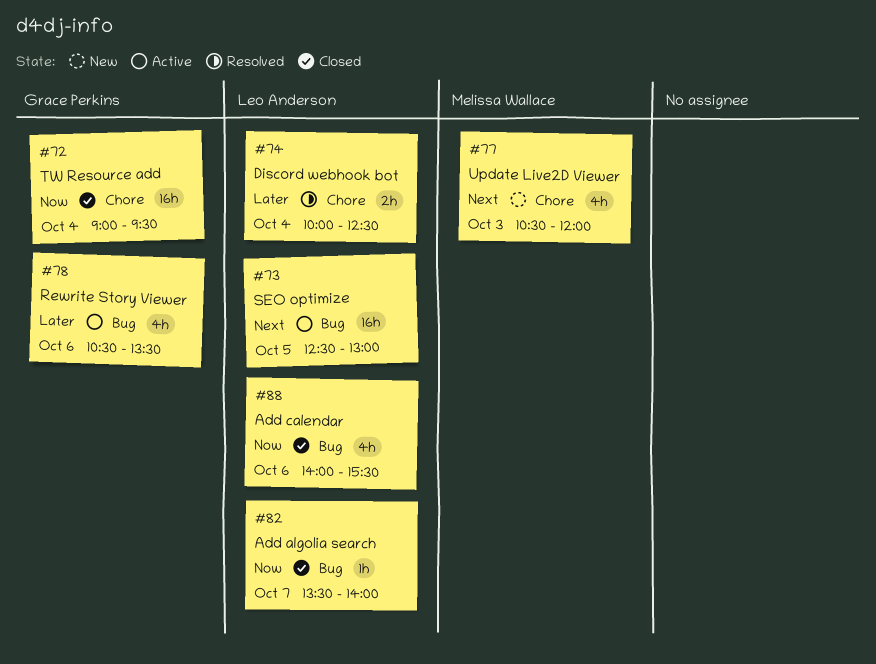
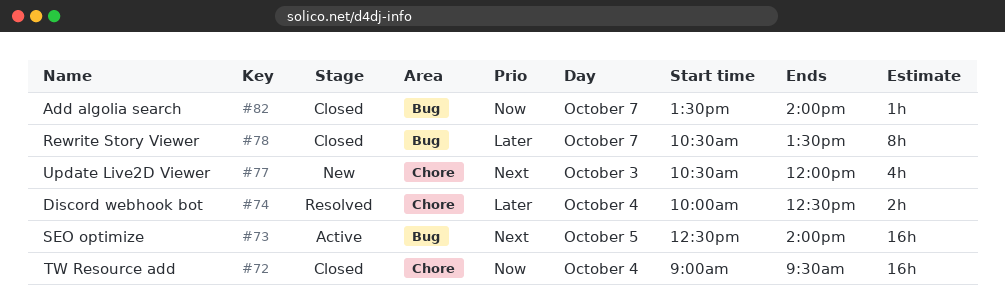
#73, ends: 13:00 -> 14:00
#78, status: Active -> Closed
#78, estimate: 4h -> 8h
#78, day: Oct 6 -> Oct 7
#88: present -> none

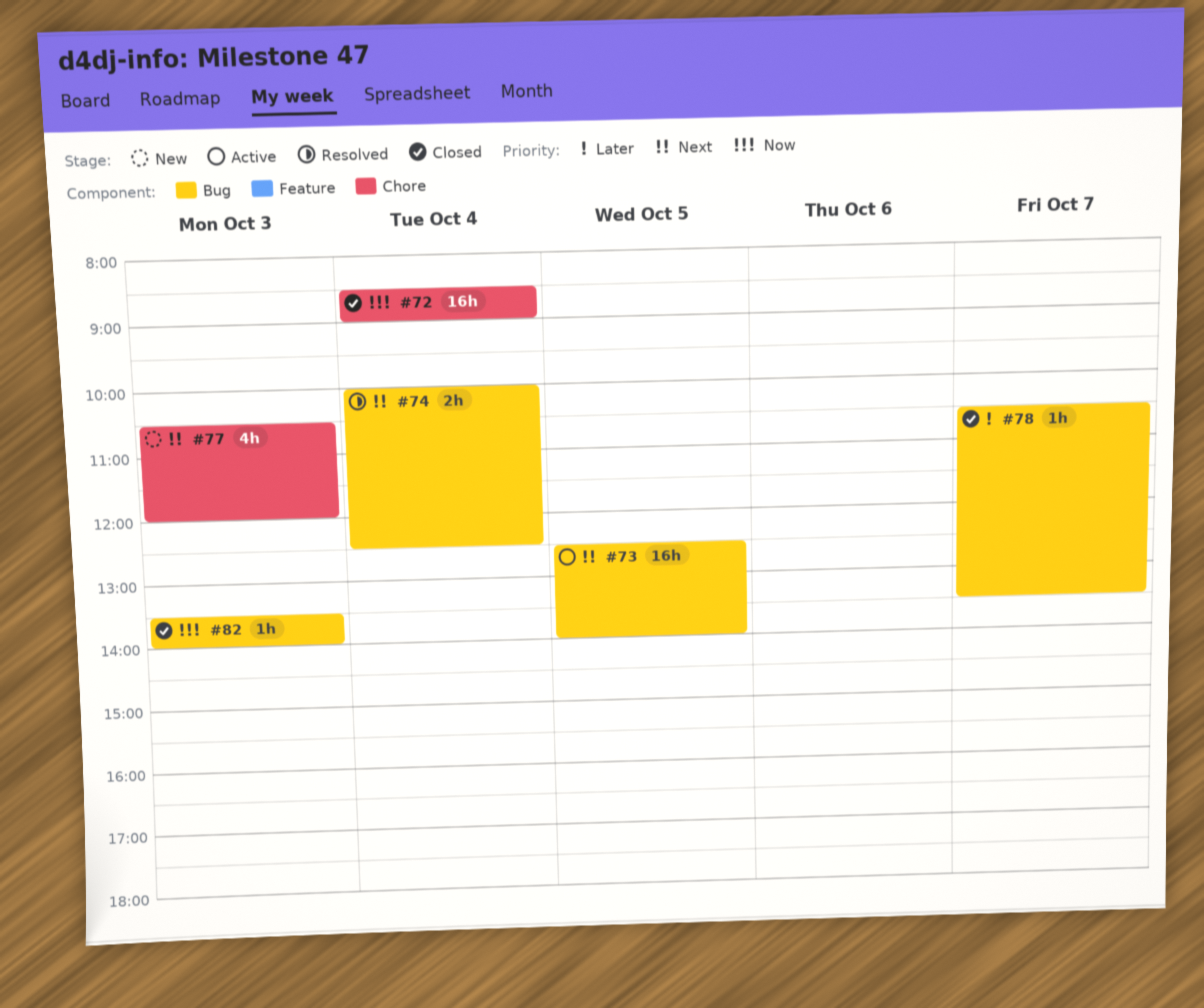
#72, begins: 09:00 -> 08:30
#72, ends: 09:30 -> 09:00
#74, priority: Later -> Next
#74, label: Chore -> Bug
#78, estimate: 8h -> 1h
#82, day: Oct 7 -> Oct 3

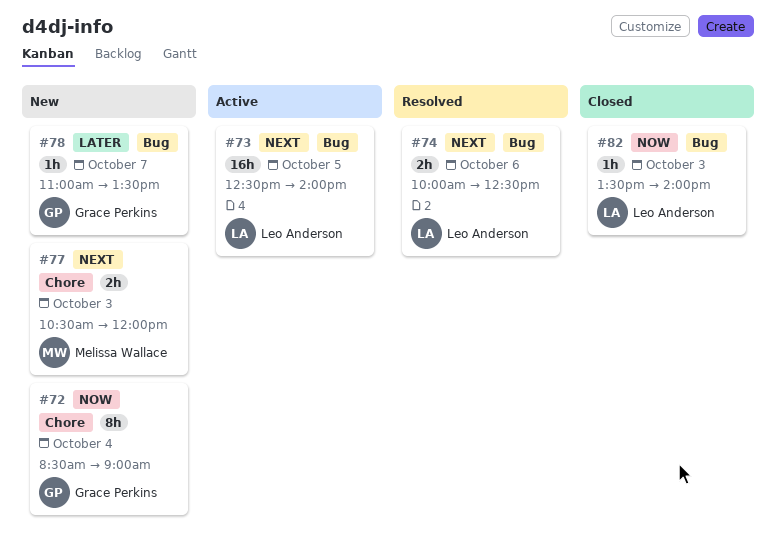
#72, status: Closed -> New
#72, estimate: 16h -> 8h
#74, day: Oct 4 -> Oct 6
#77, estimate: 4h -> 2h
#78, status: Closed -> New
#78, begins: 10:30 -> 11:00

